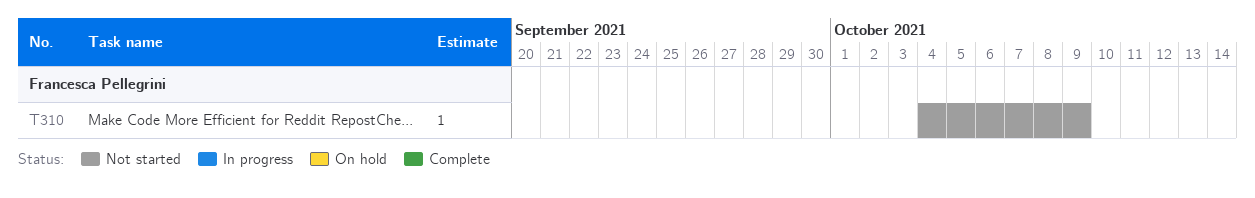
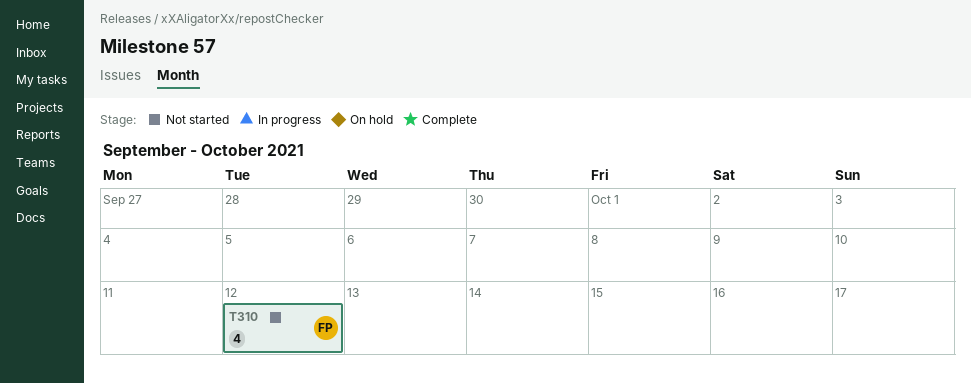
T310, estimate: 1 -> 4
T310, due: Oct 9 -> Oct 12

